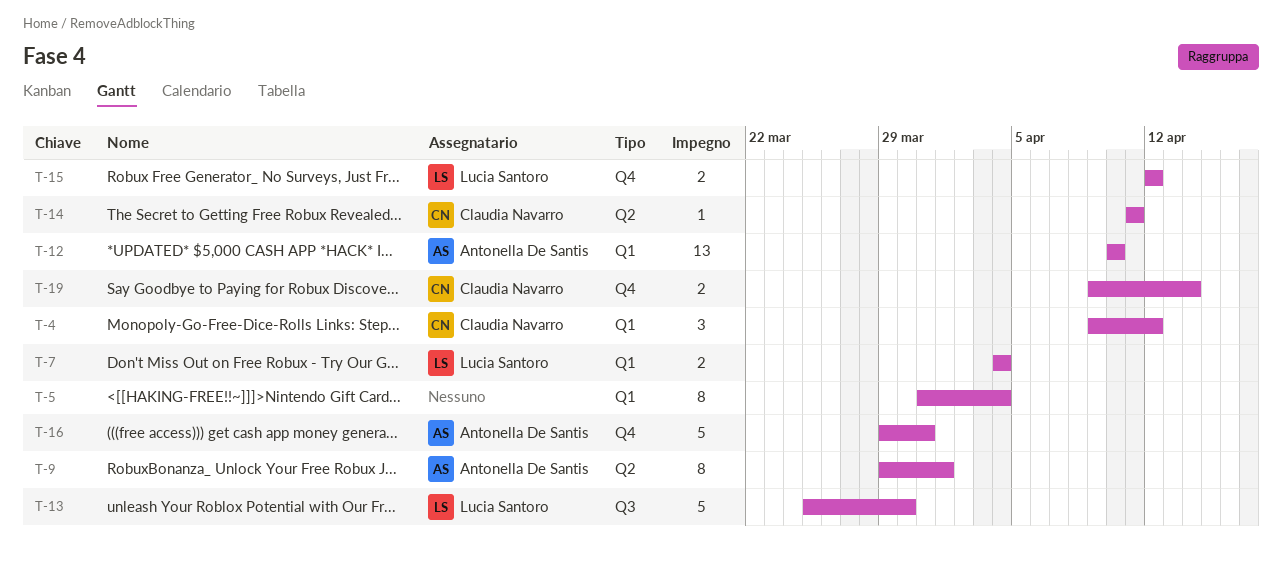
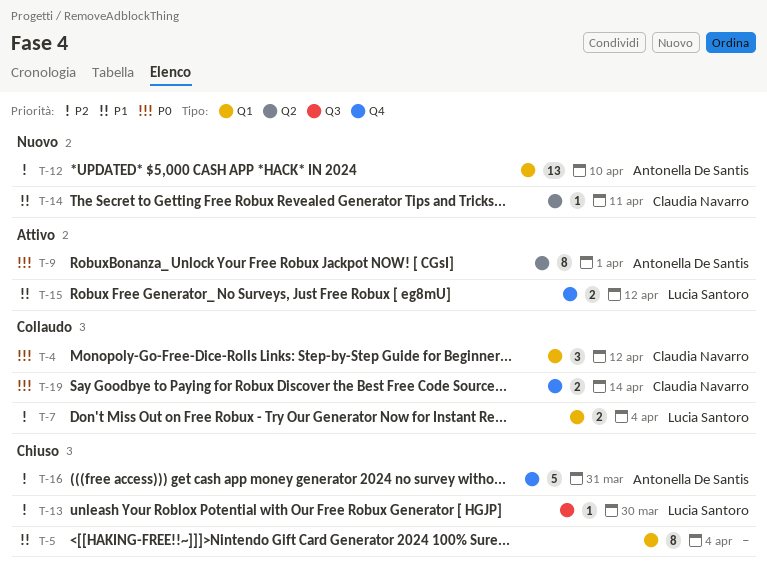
T-13, estimate: 5 -> 1

